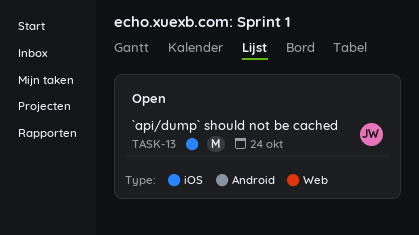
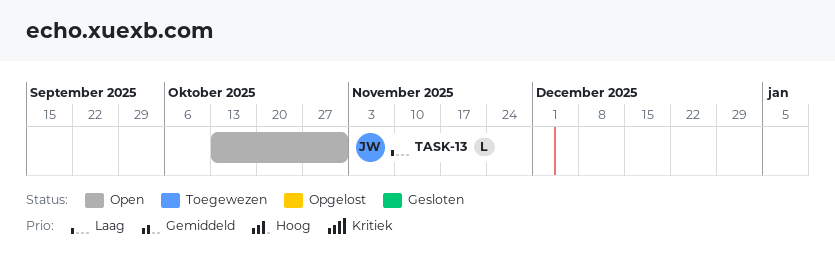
TASK-13, estimate: M -> L
TASK-13, due: Oct 24 -> Oct 31

